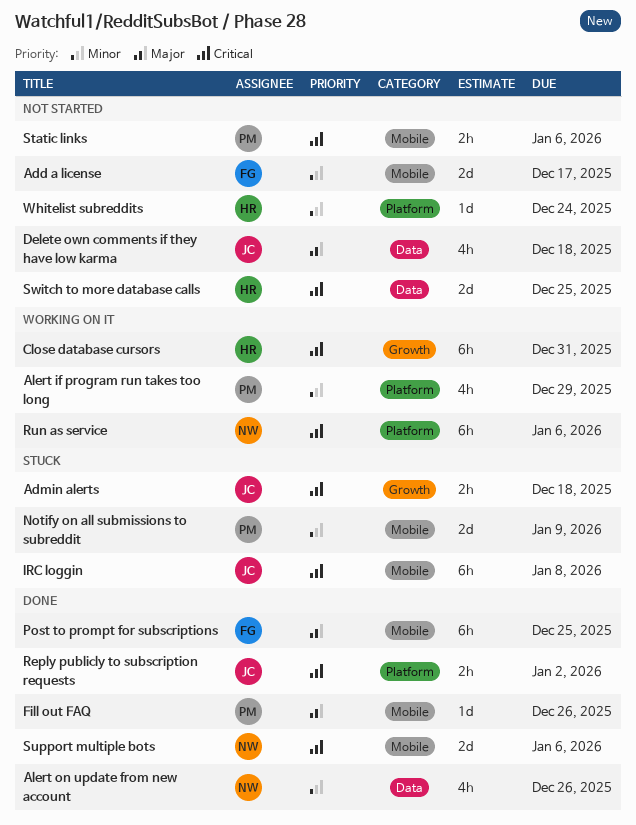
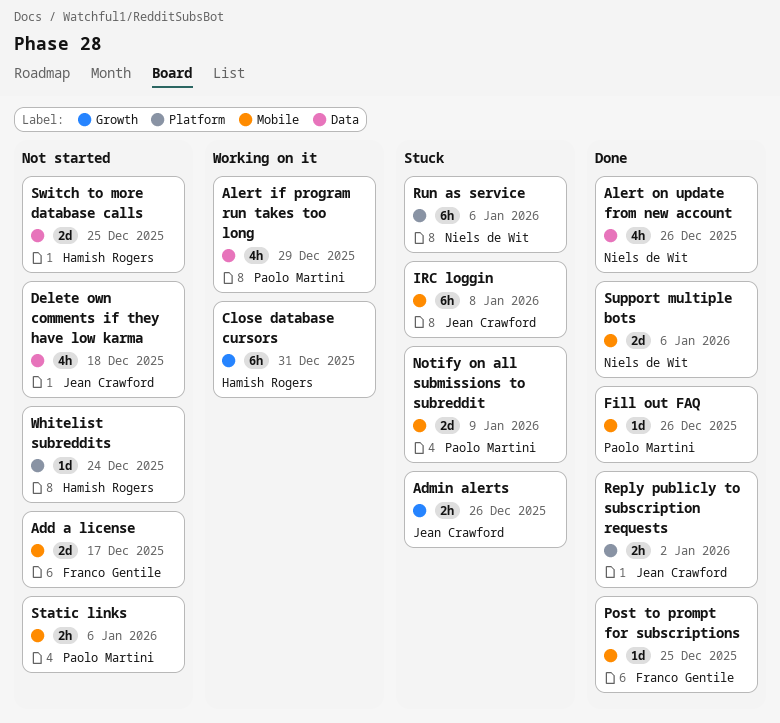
Admin alerts, due: Dec 18 -> Dec 26
Alert if program run takes too long, label: Platform -> Data
Post to prompt for subscriptions, estimate: 6h -> 1d
Run as service, status: Working on it -> Stuck

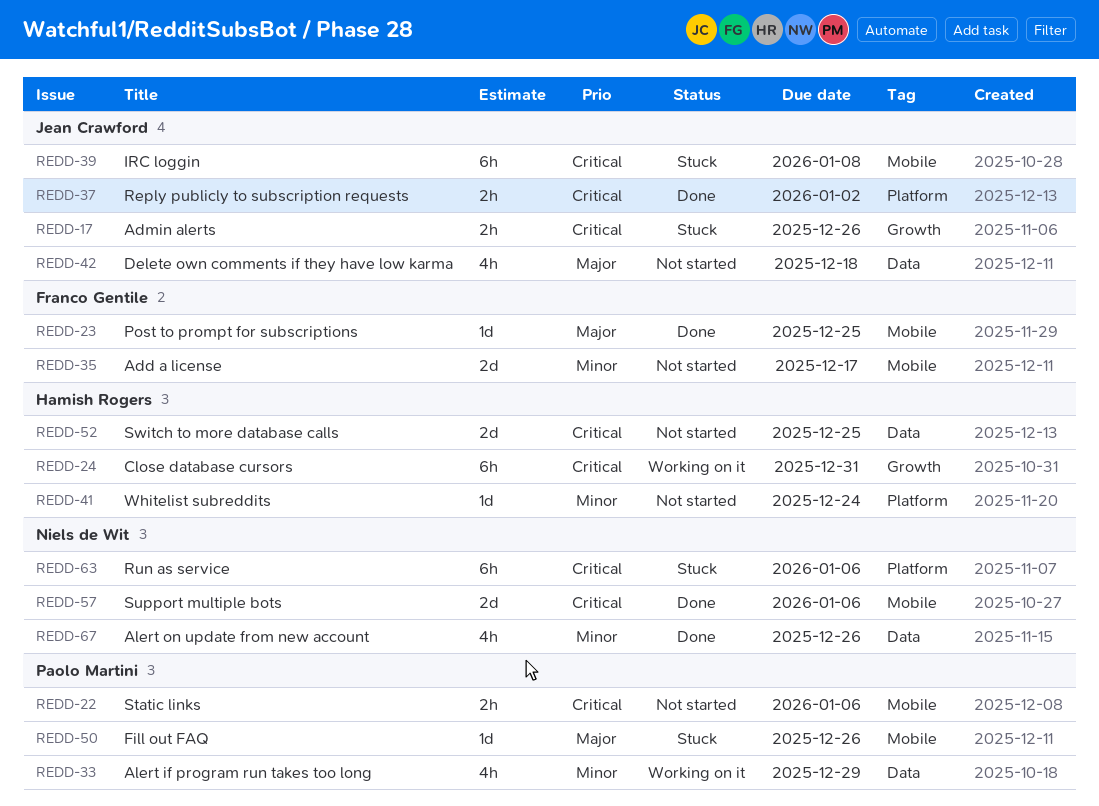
Fill out FAQ, status: Done -> Stuck
Notify on all submissions to subreddit: present -> none

